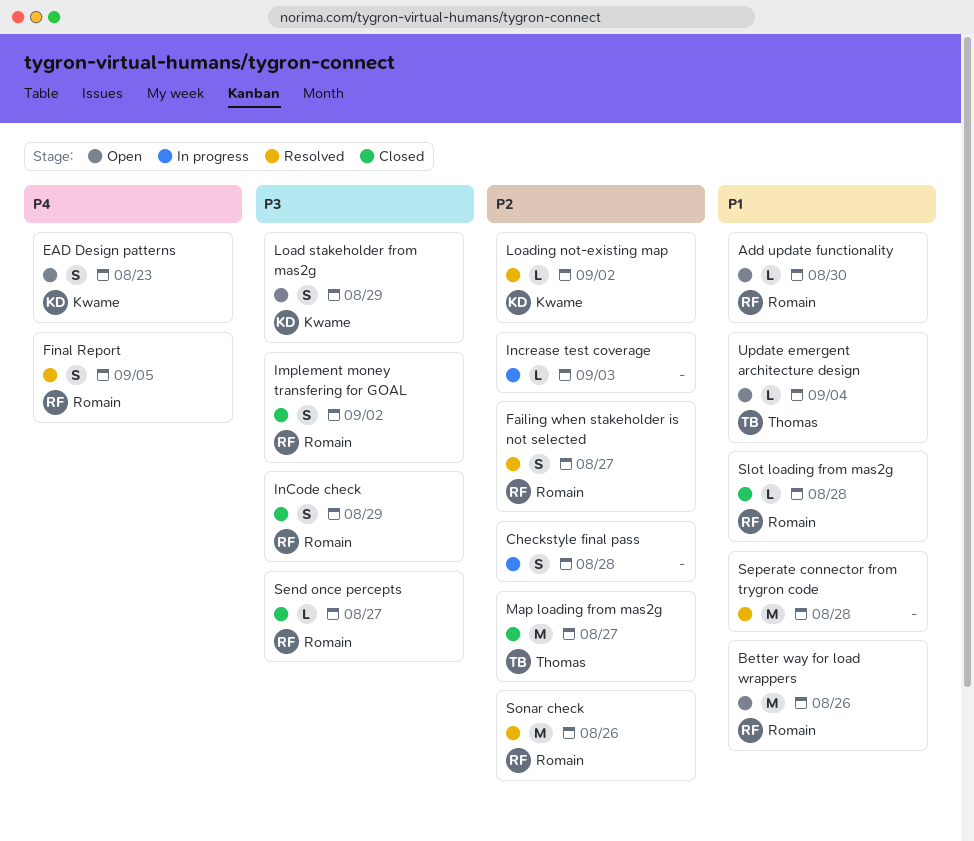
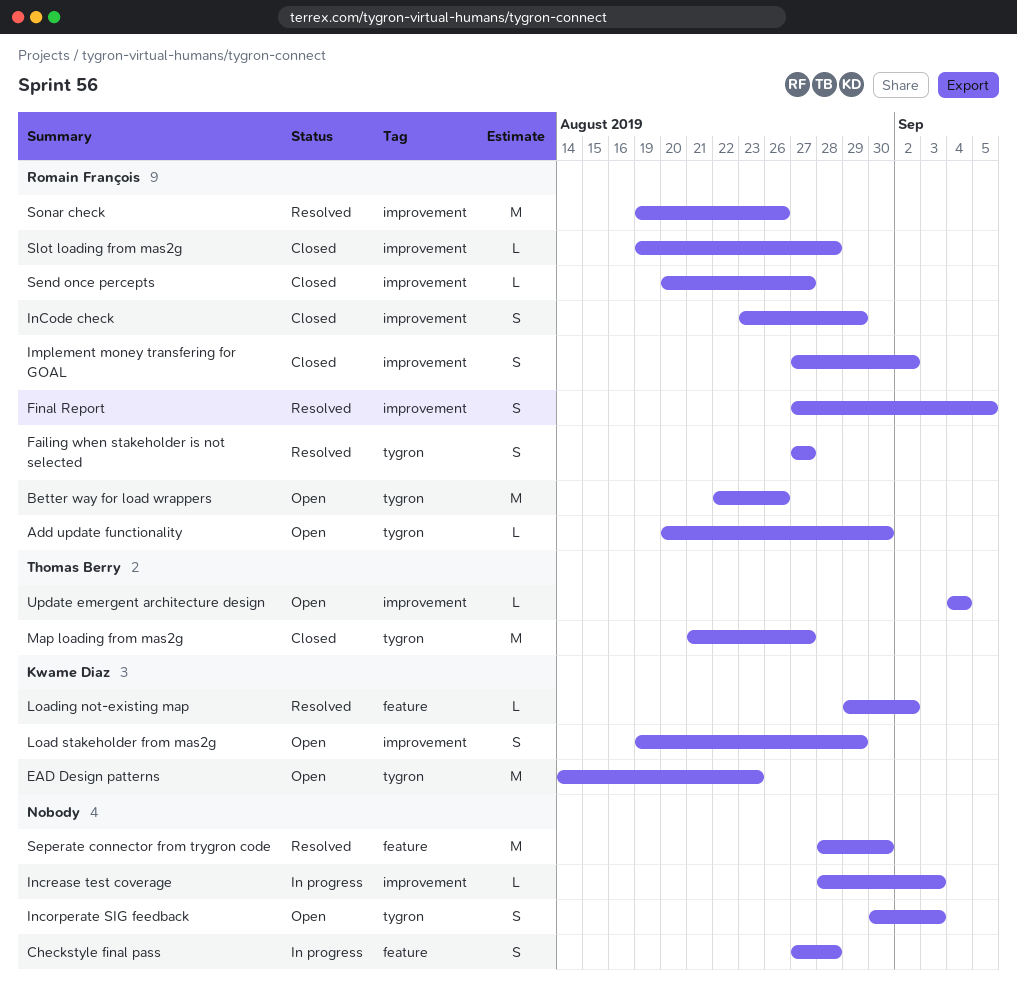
EAD Design patterns, estimate: S -> M
Incorperate SIG feedback: none -> present
Seperate connector from trygron code, due: Aug 28 -> Aug 30

